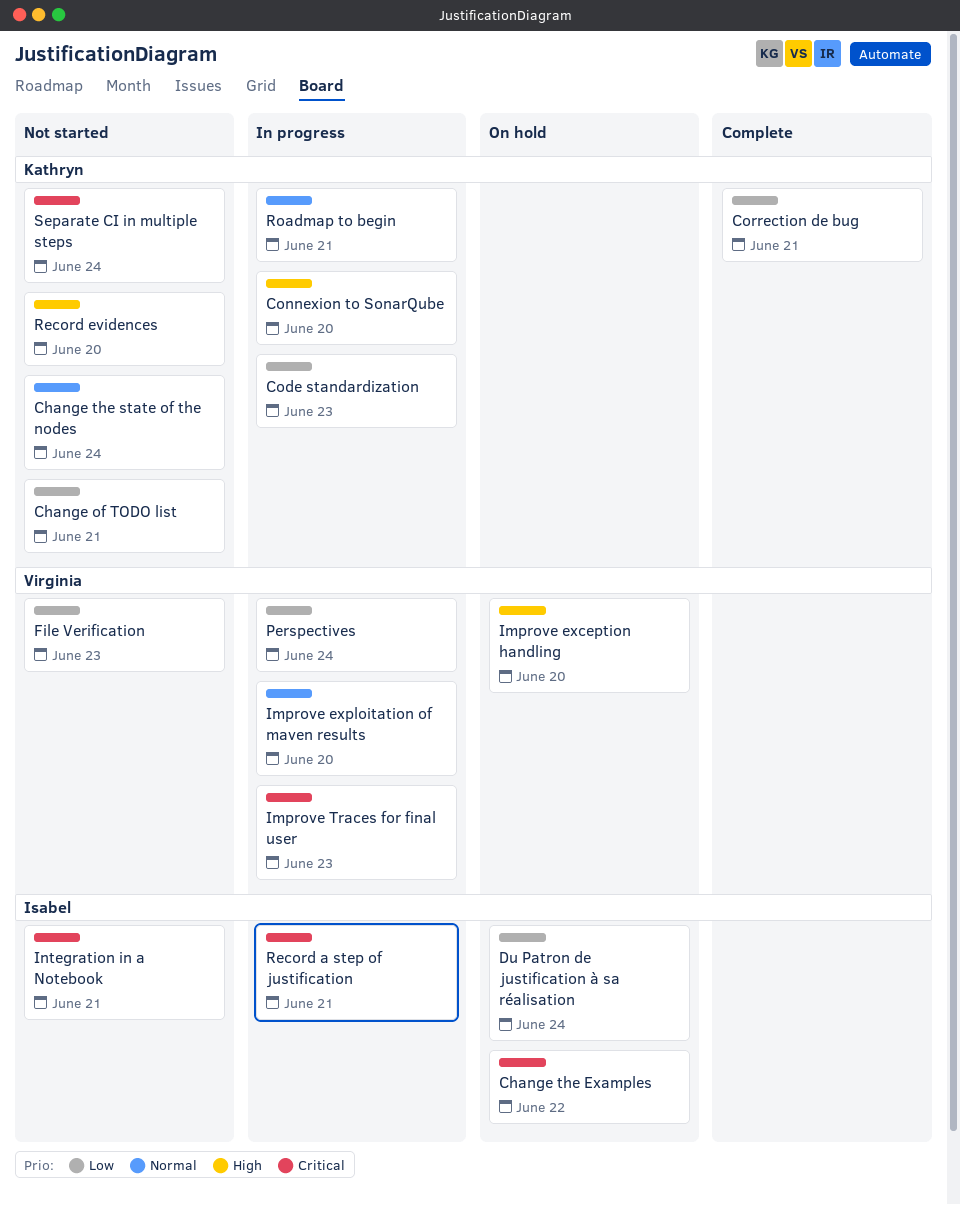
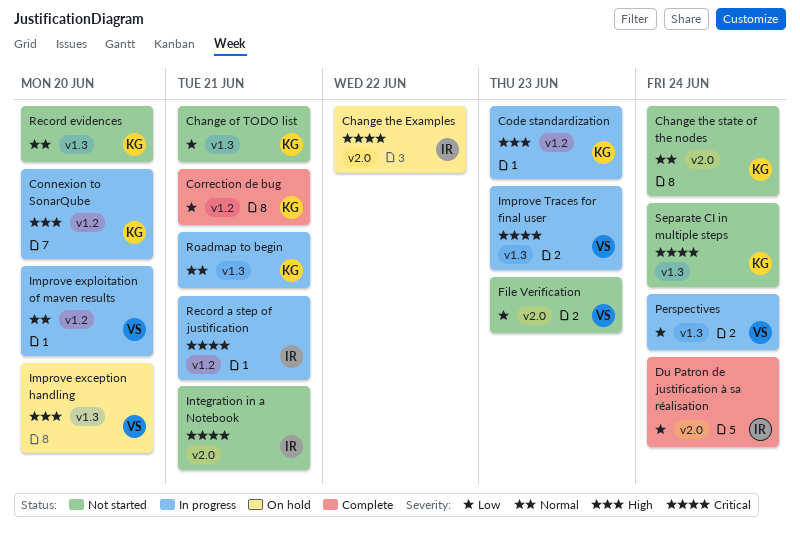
Code standardization, priority: Low -> High
Du Patron de justification à sa réalisation, status: On hold -> Complete
Record evidences, priority: High -> Normal

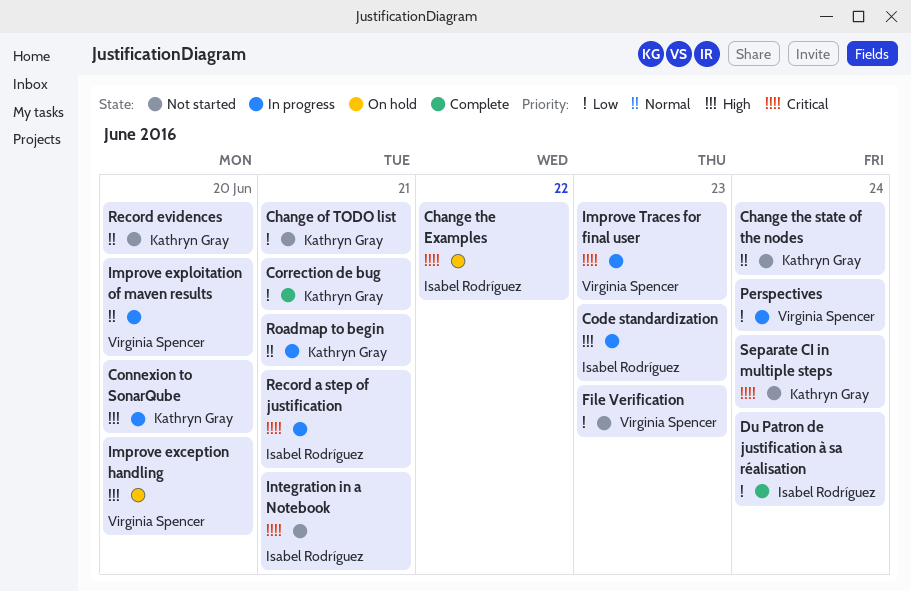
Code standardization, owner: Kathryn Gray -> Isabel Rodríguez

